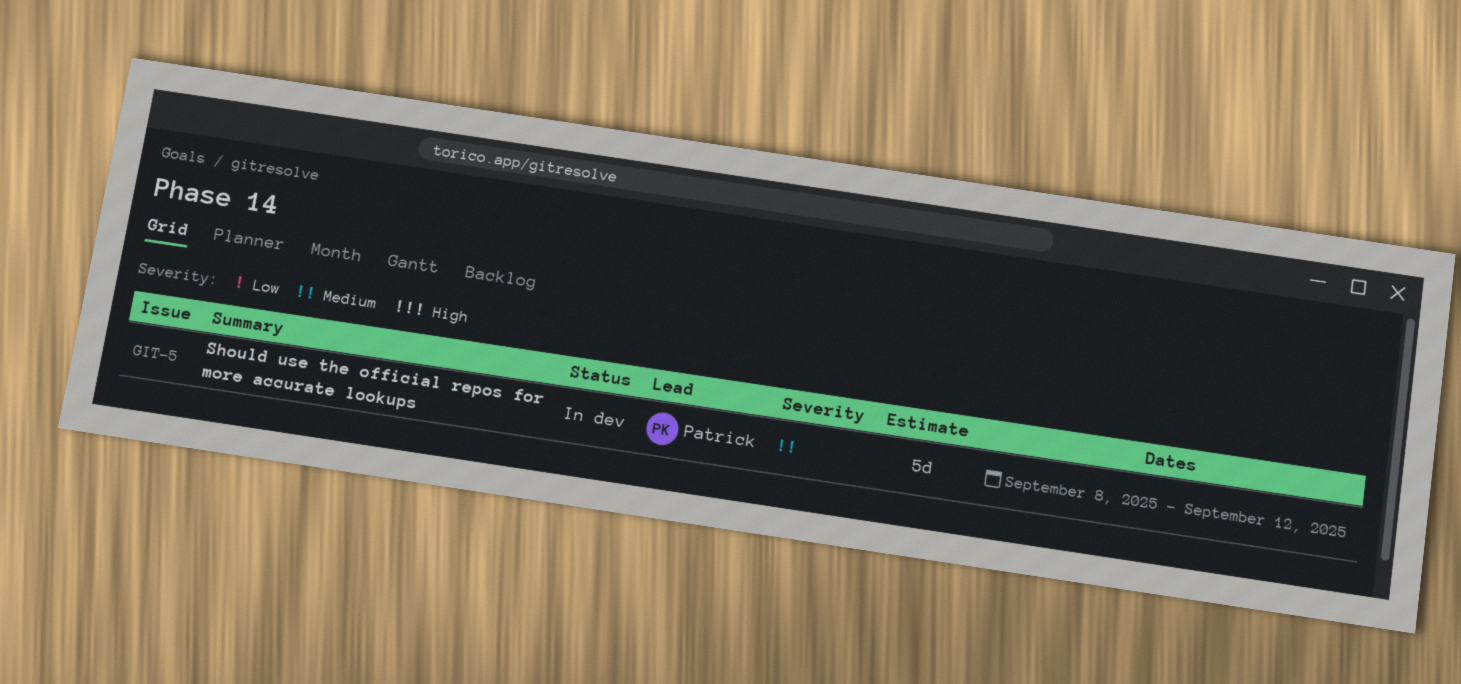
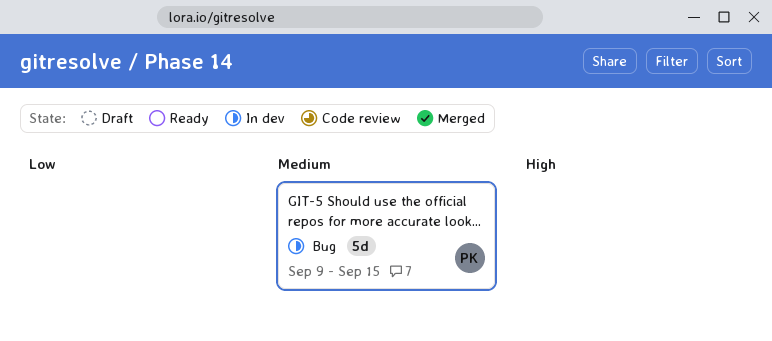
GIT-5, start: Sep 8 -> Sep 9
GIT-5, due: Sep 12 -> Sep 15

